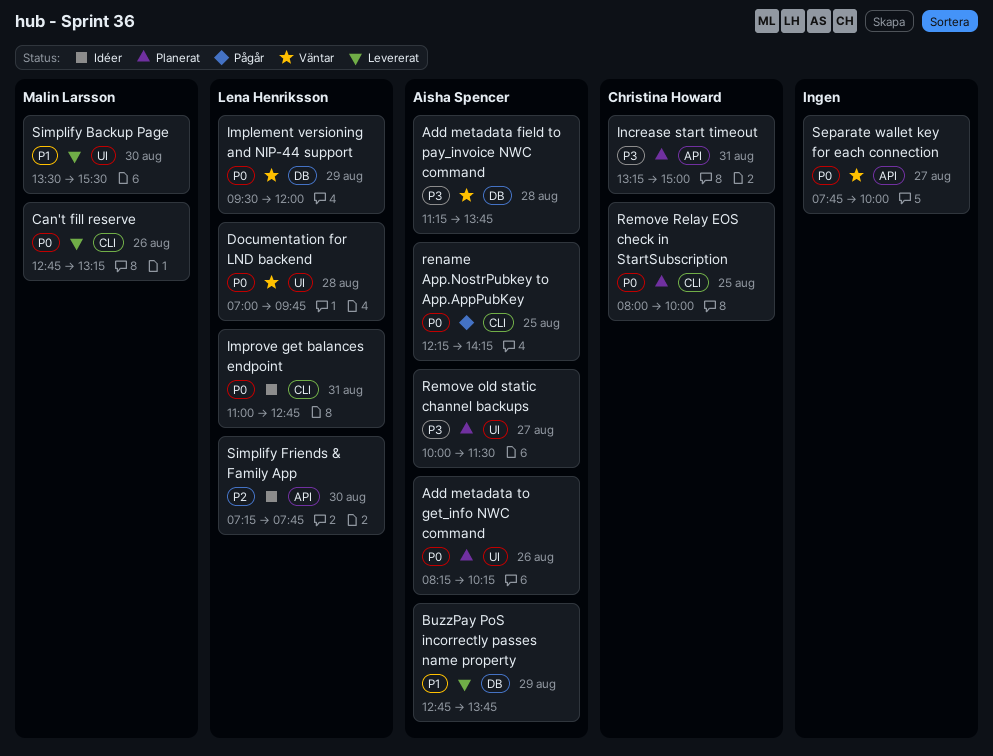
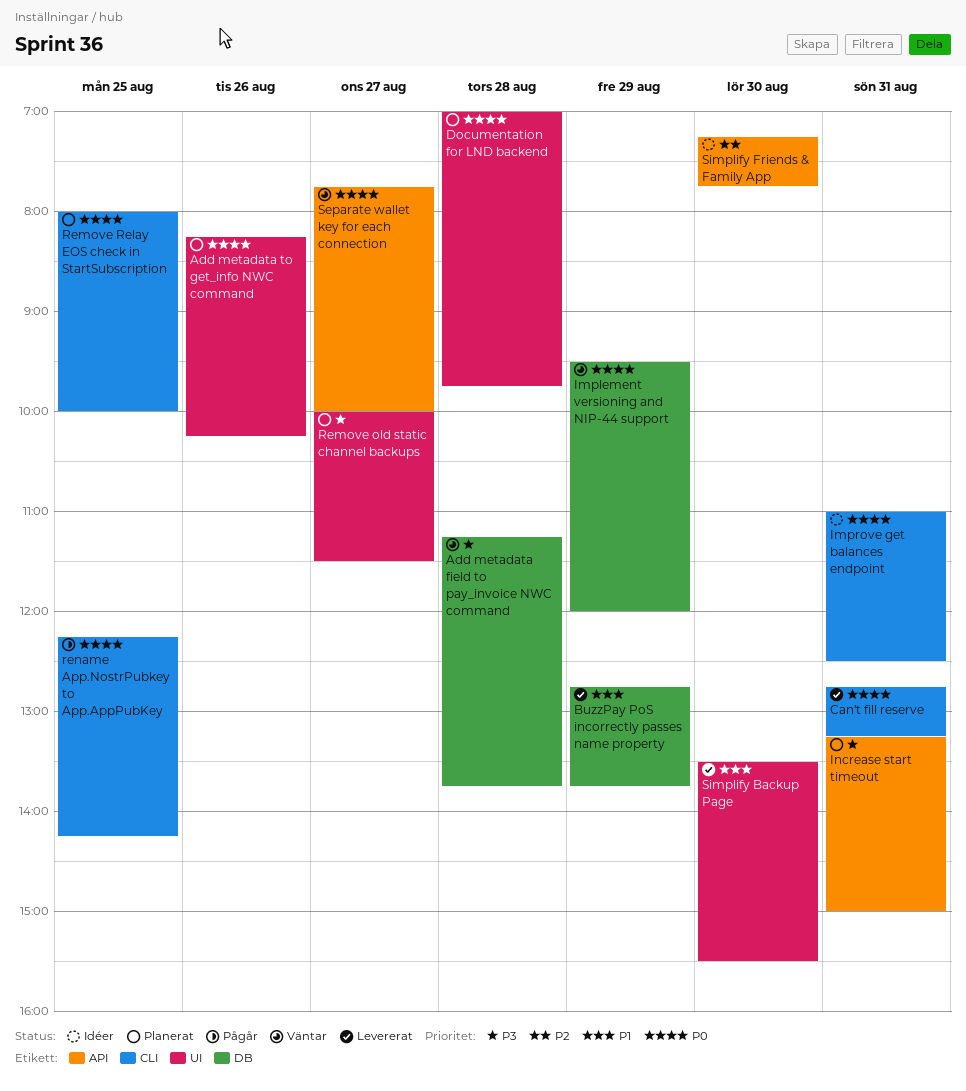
Can't fill reserve, day: Aug 26 -> Aug 31
Documentation for LND backend, status: Väntar -> Planerat
Improve get balances endpoint, ends: 12:45 -> 12:30

